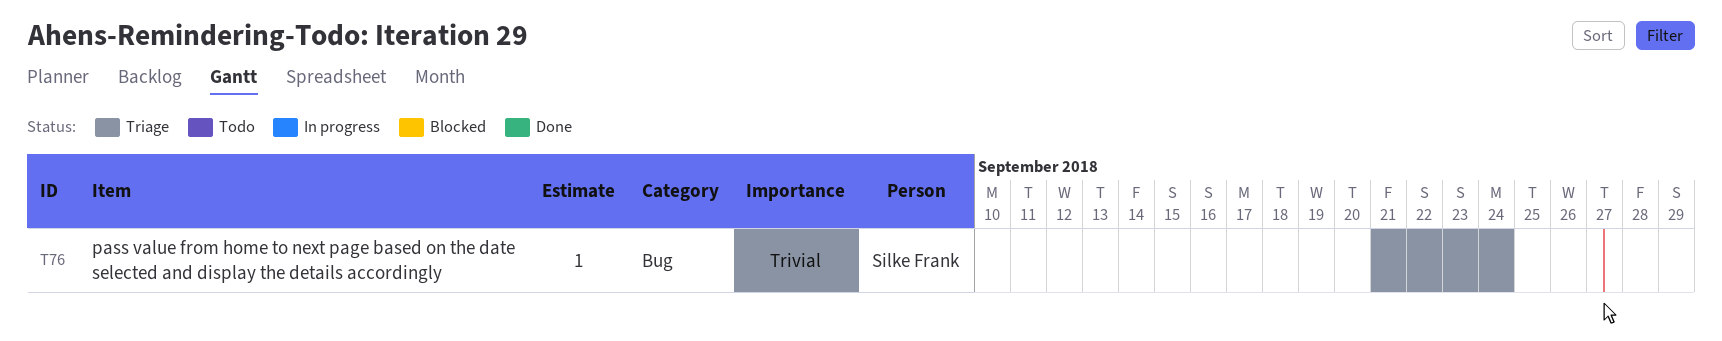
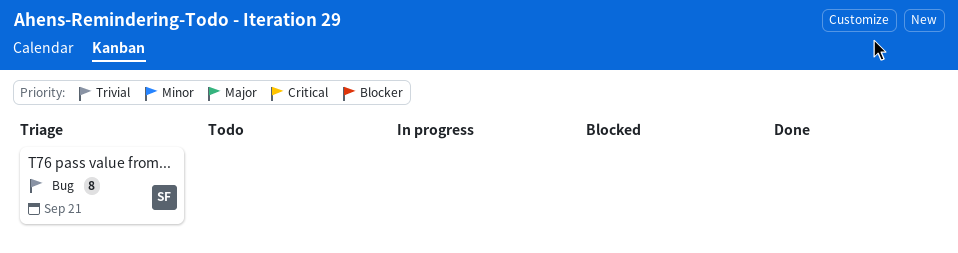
T76, estimate: 1 -> 8
T76, due: Sep 24 -> Sep 21

